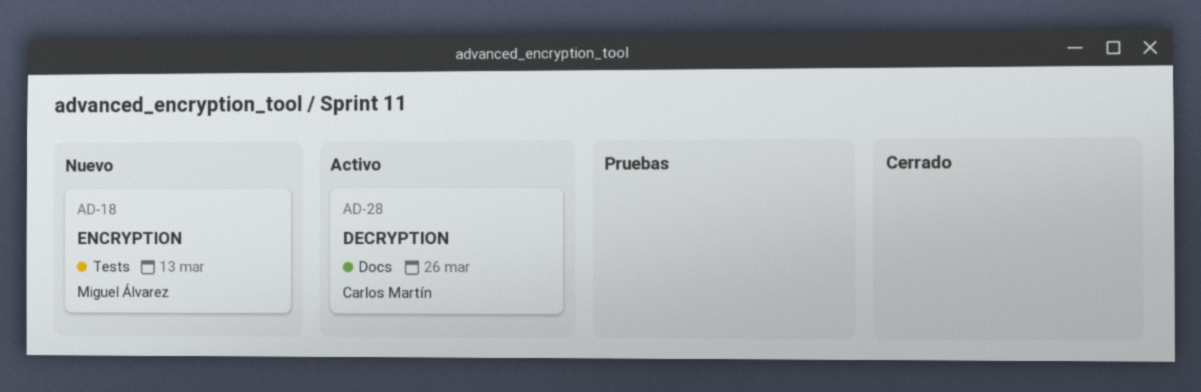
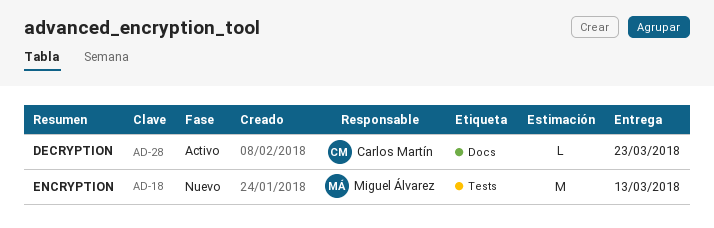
AD-28, due: Mar 26 -> Mar 23

